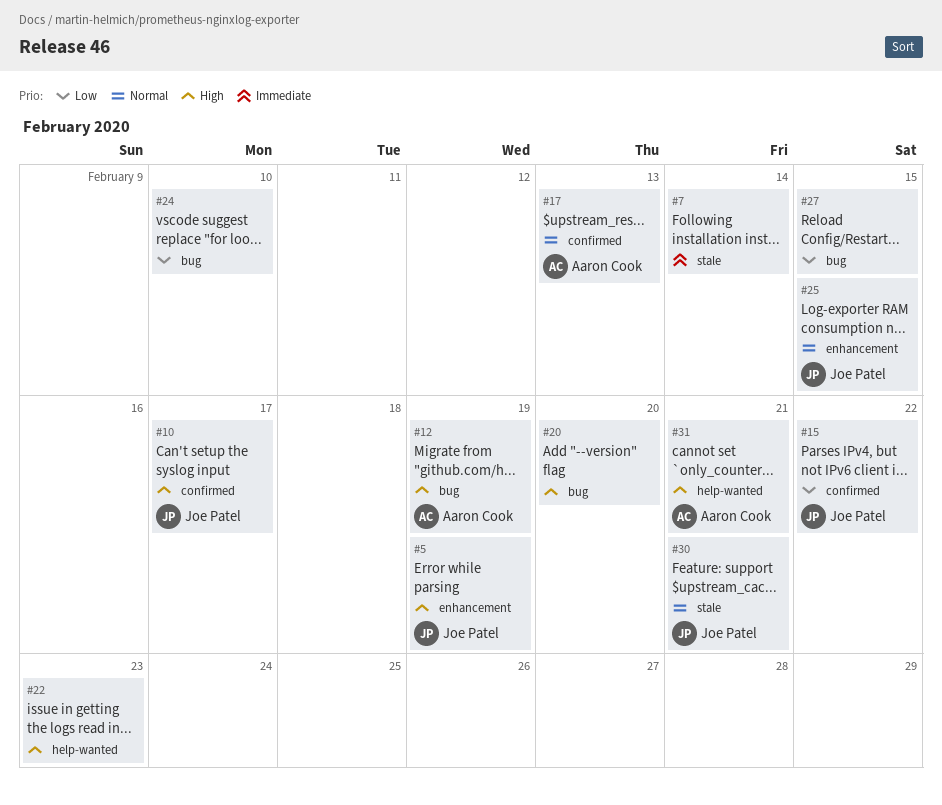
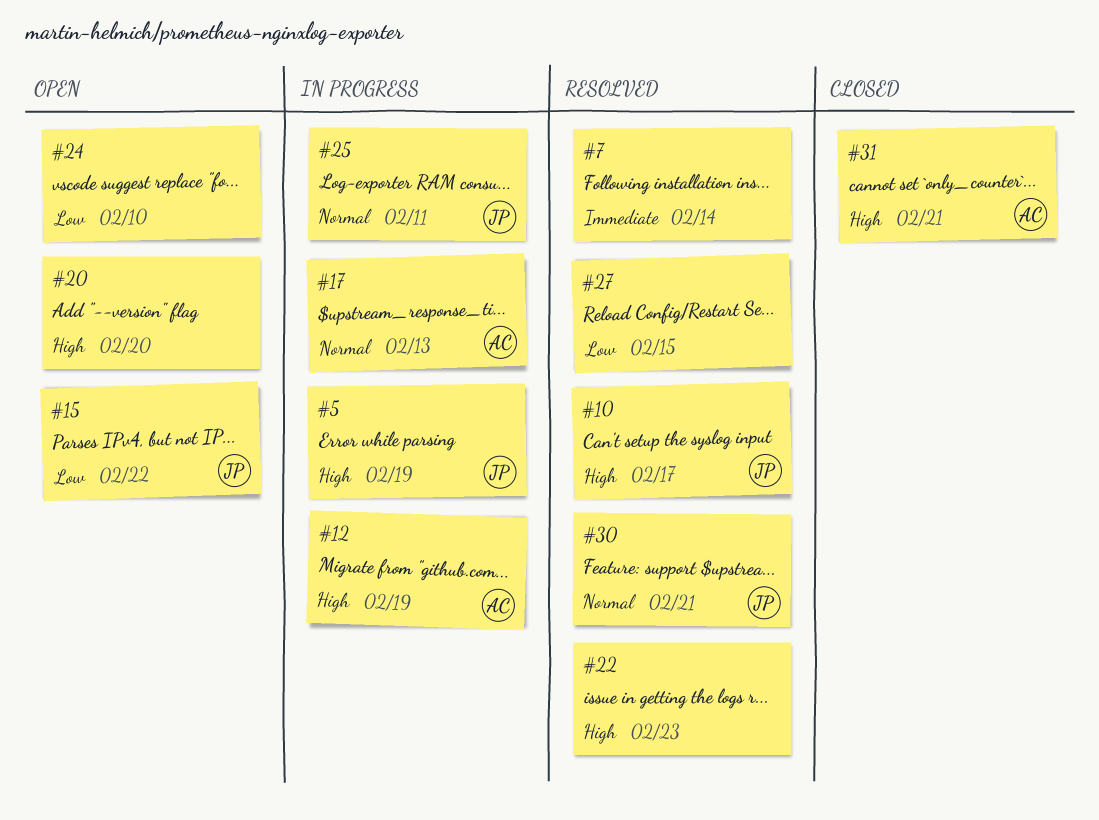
#25, due: Feb 15 -> Feb 11

